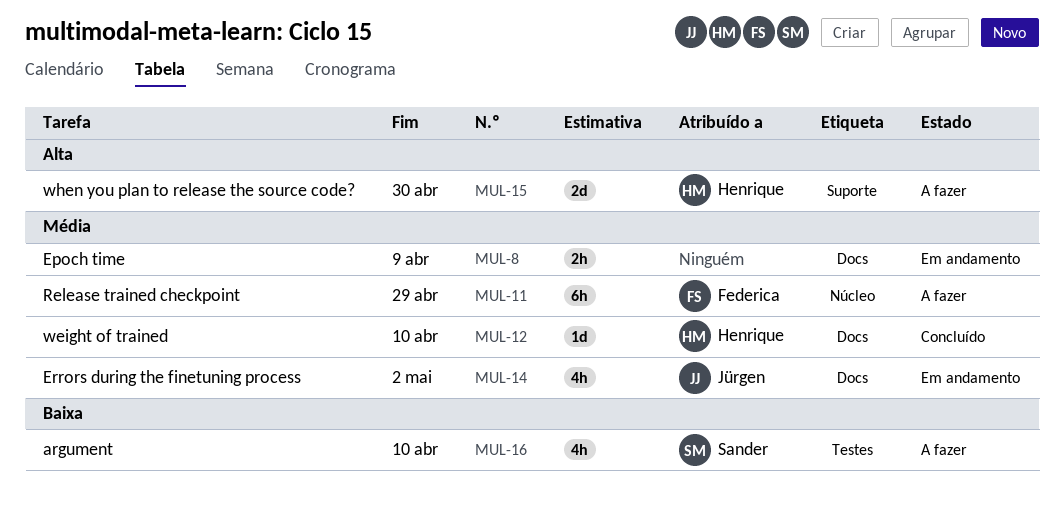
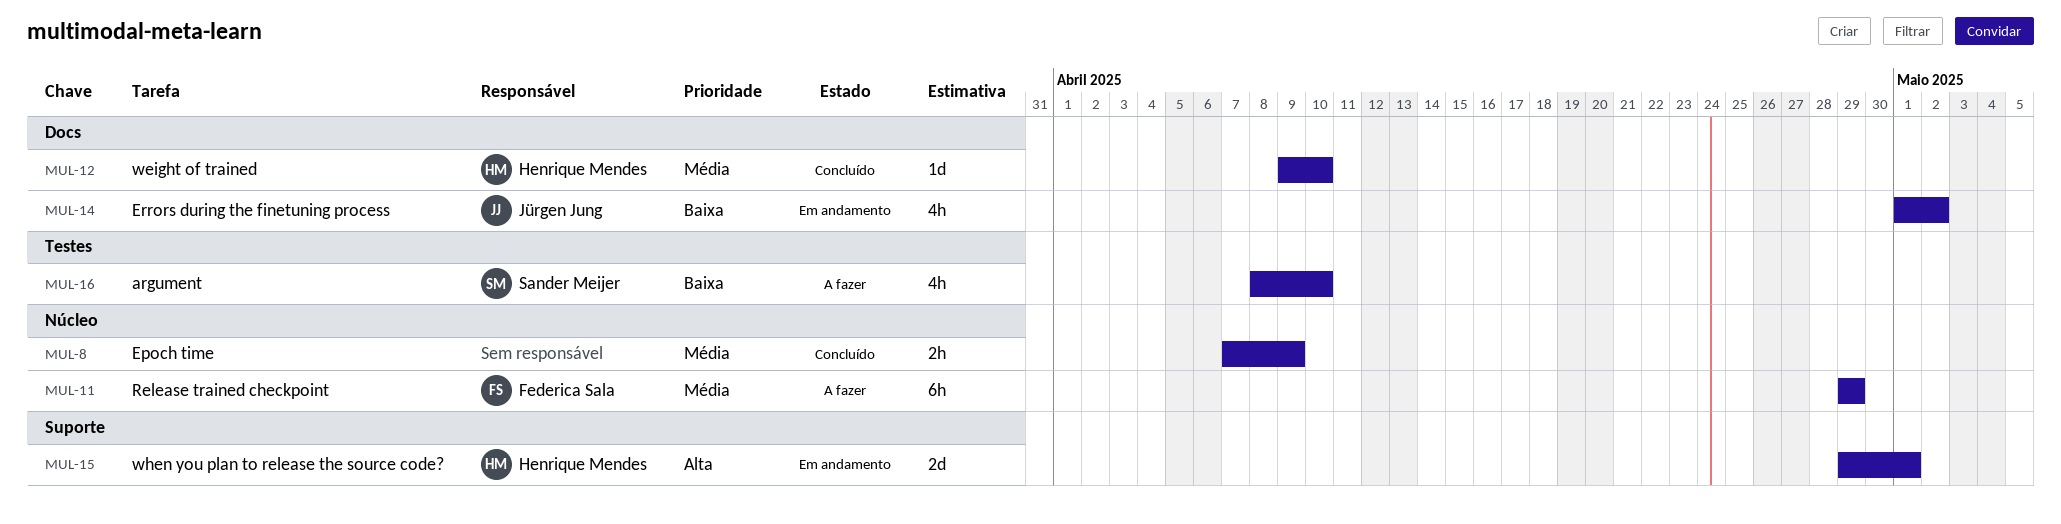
MUL-8, status: Em andamento -> Concluído
MUL-8, label: Docs -> Núcleo
MUL-14, priority: Média -> Baixa
MUL-15, status: A fazer -> Em andamento
MUL-15, due: Apr 30 -> May 1

